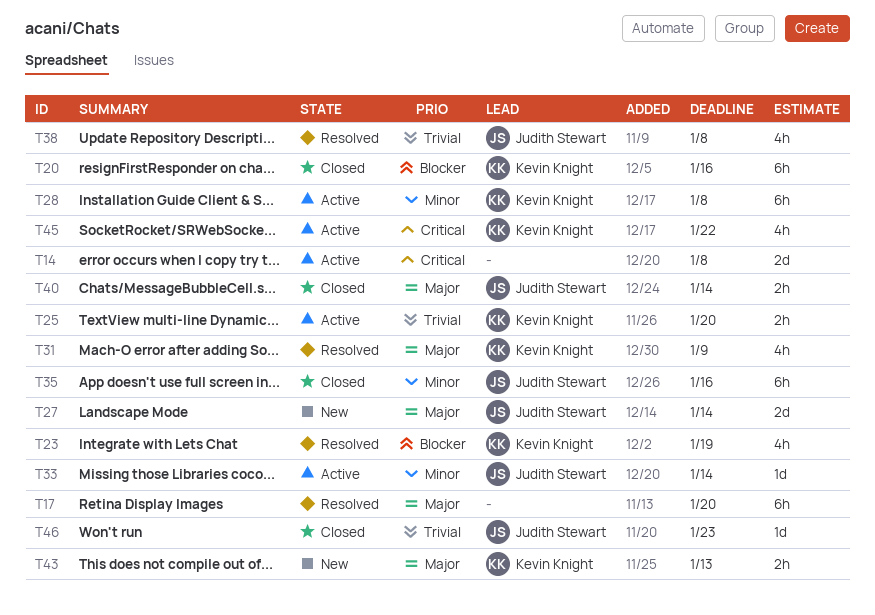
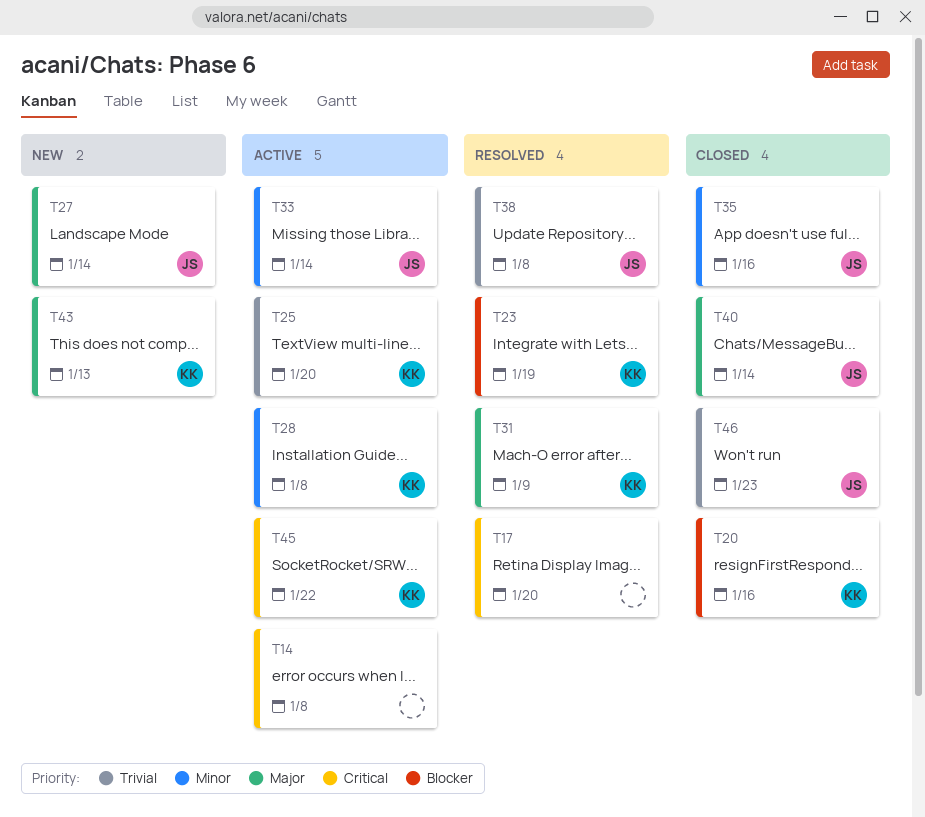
T17, priority: Major -> Critical

